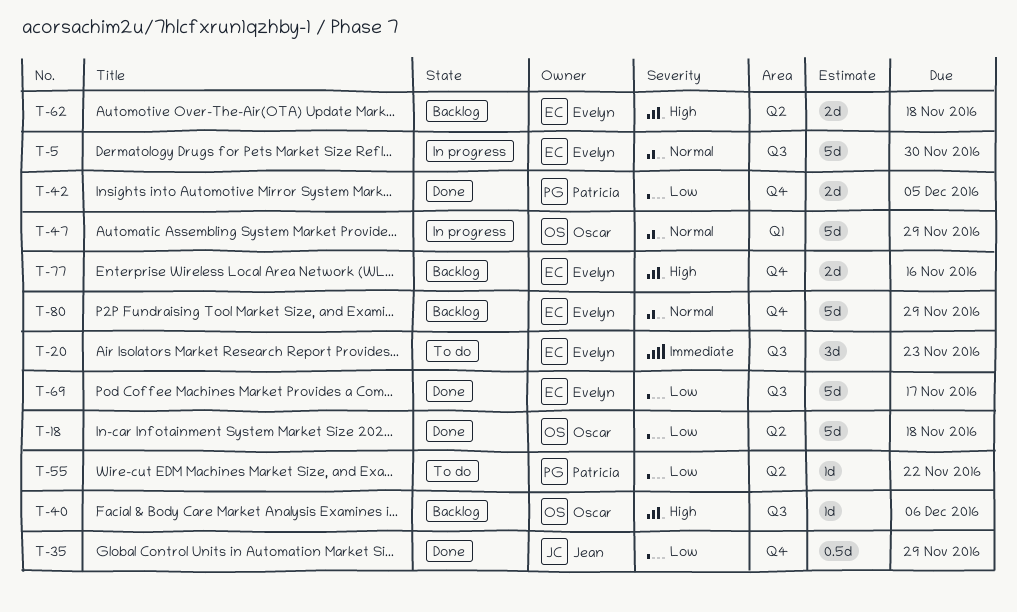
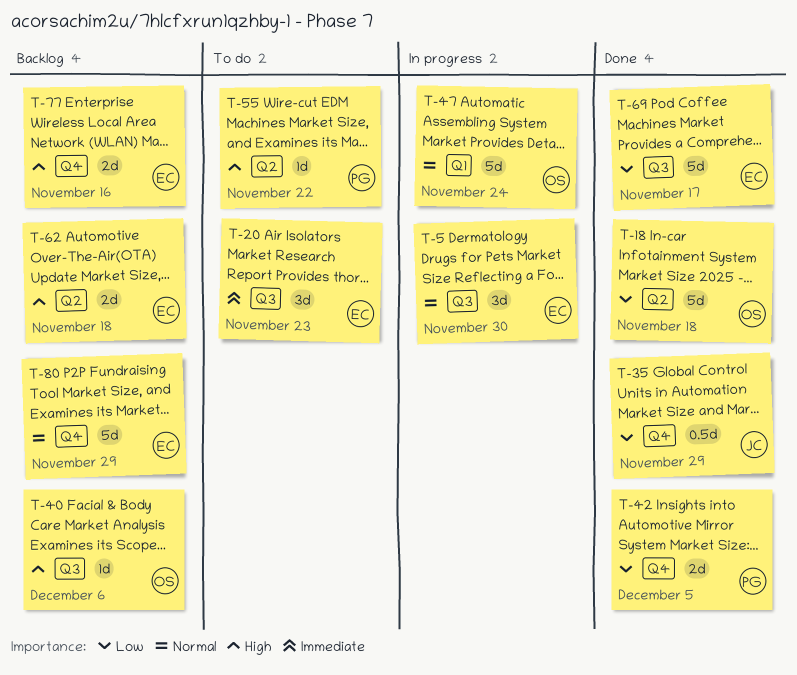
T-5, estimate: 5d -> 3d
T-47, due: Nov 29 -> Nov 24
T-55, priority: Low -> High

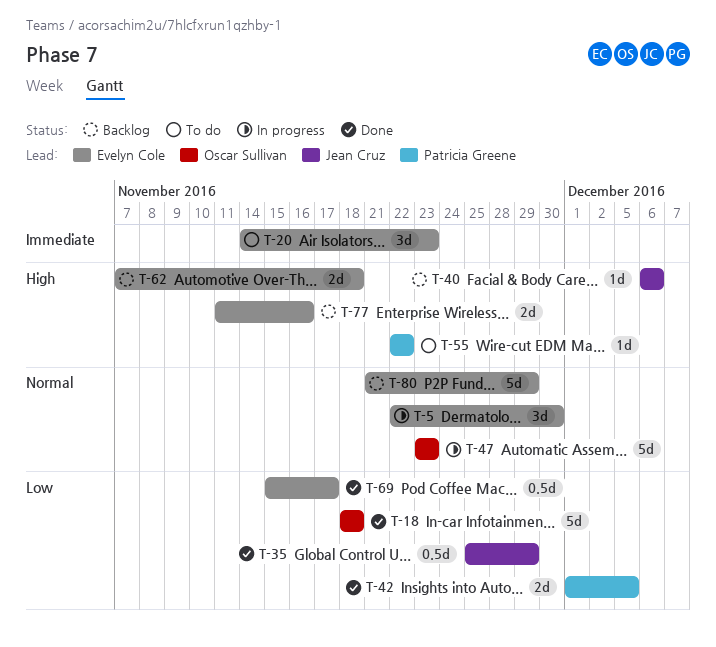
T-40, owner: Oscar Sullivan -> Jean Cruz
T-47, due: Nov 24 -> Nov 23
T-69, estimate: 5d -> 0.5d

